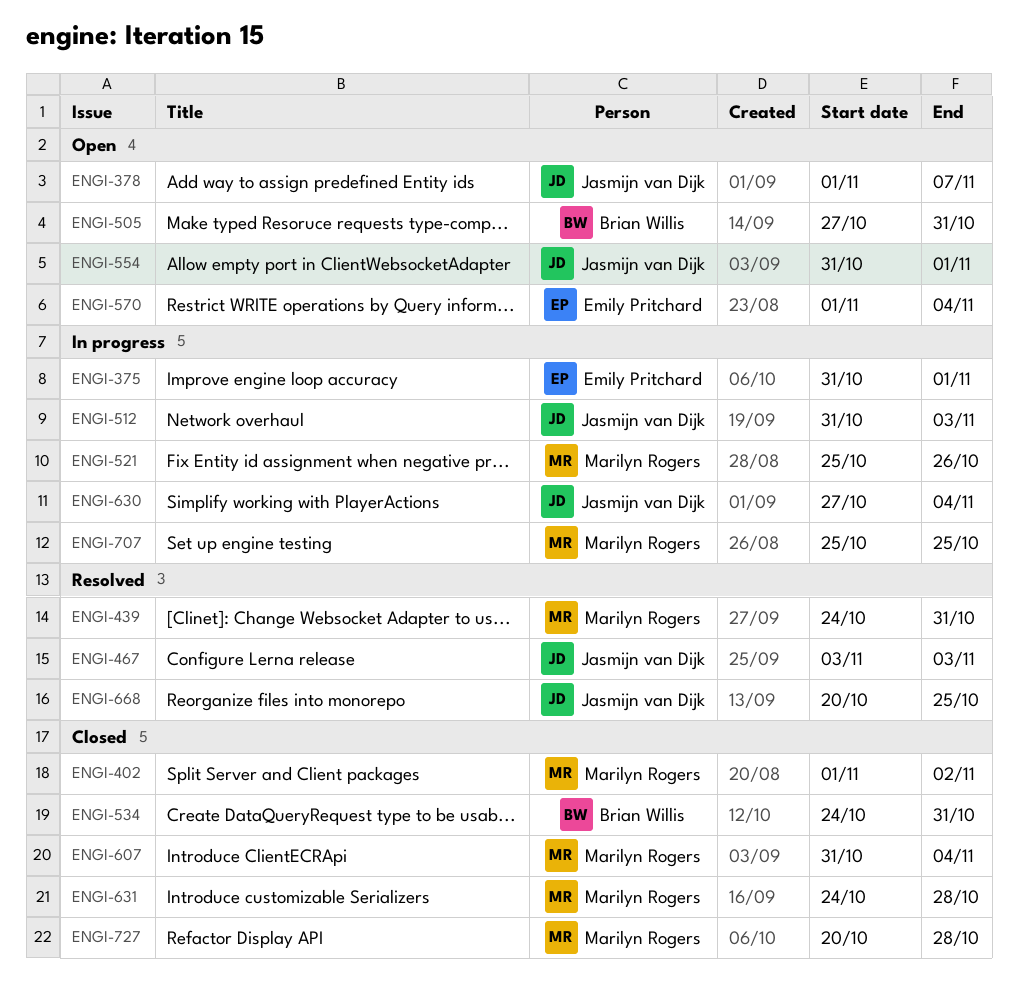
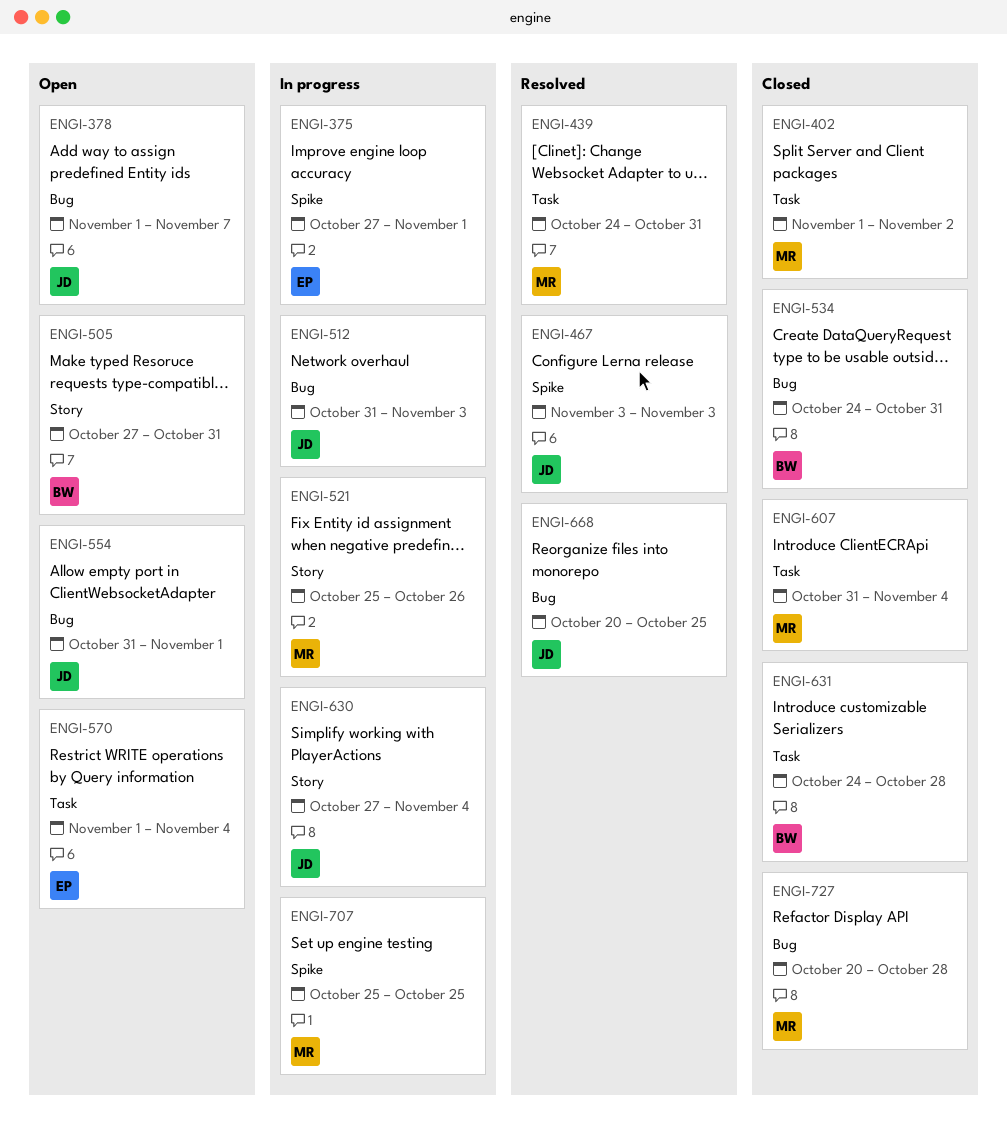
ENGI-375, start: Oct 31 -> Oct 27
ENGI-631, owner: Marilyn Rogers -> Brian Willis

